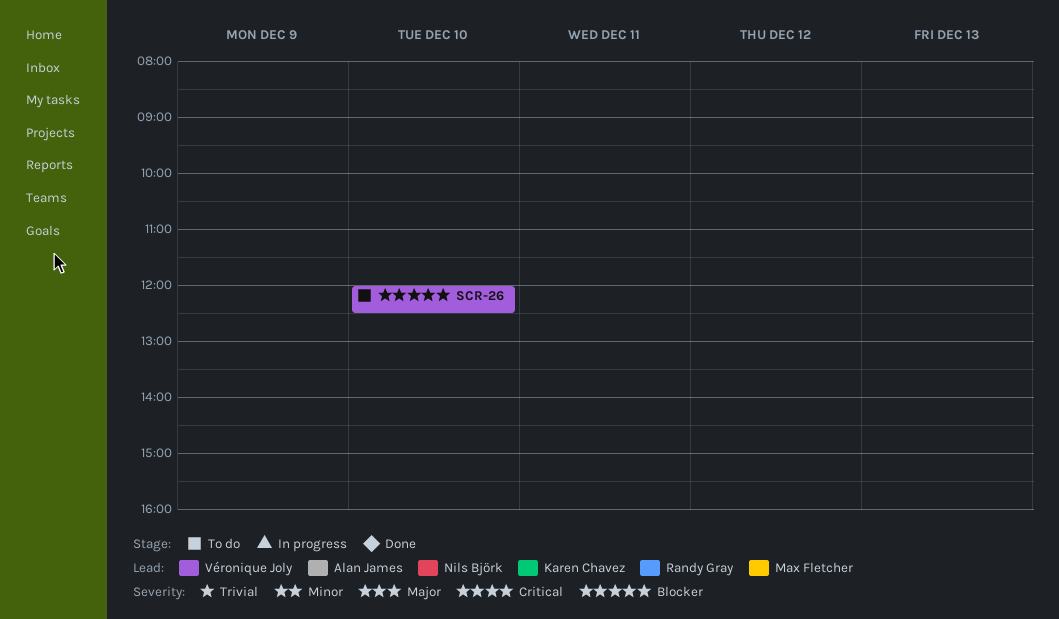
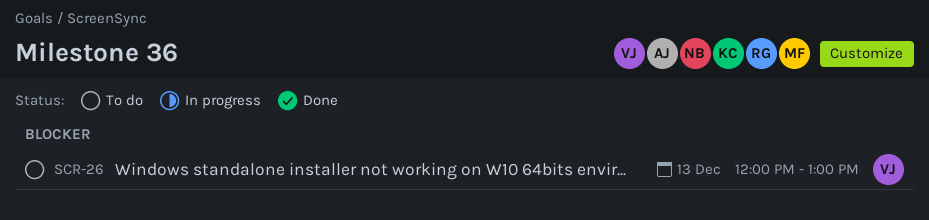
SCR-26, day: Dec 10 -> Dec 13
SCR-26, ends: 12:30 -> 13:00

